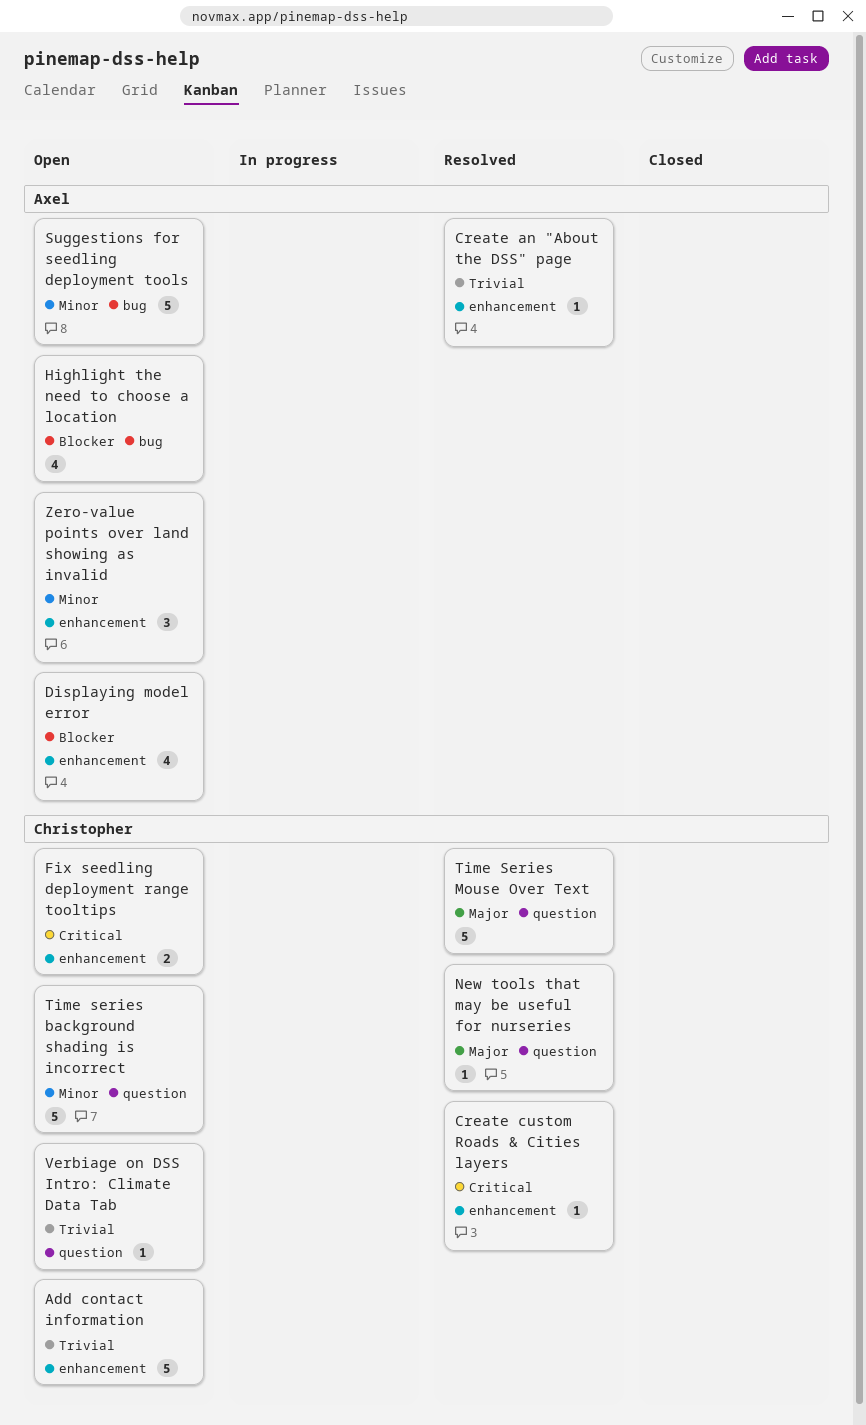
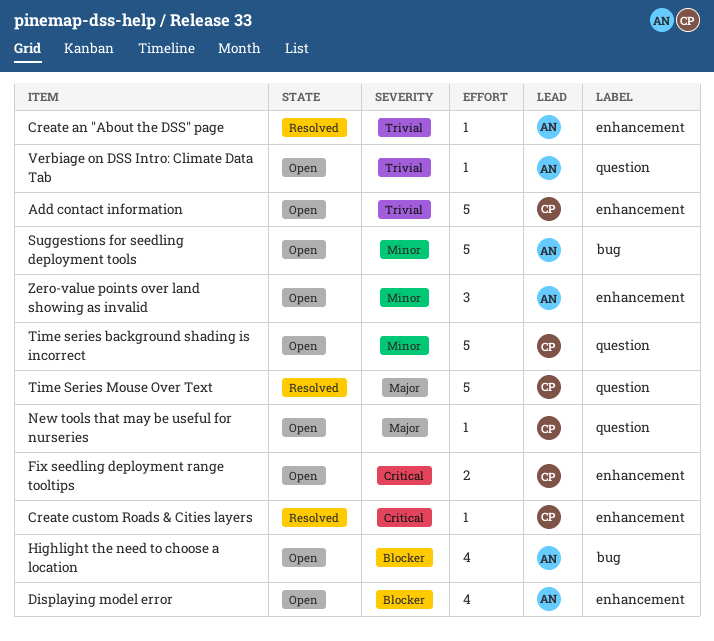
New tools that may be useful for nurseries, status: Resolved -> Open
Verbiage on DSS Intro: Climate Data Tab, owner: Christopher -> Axel

